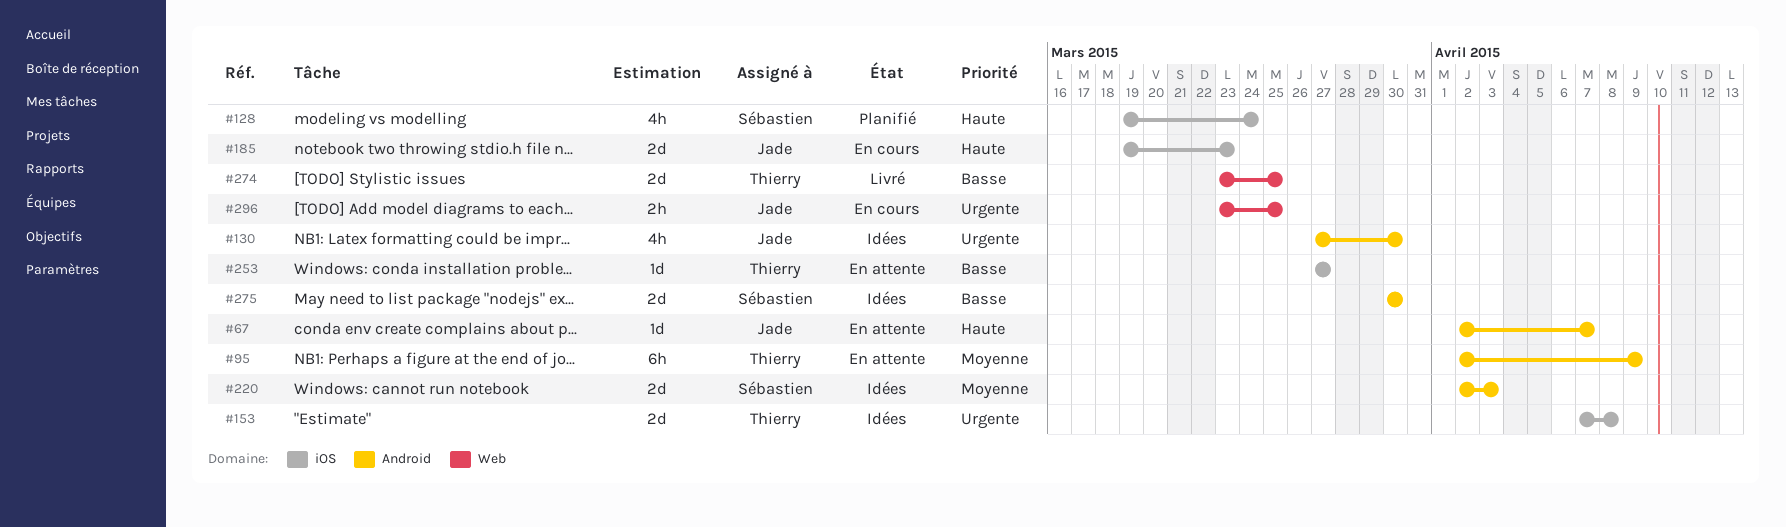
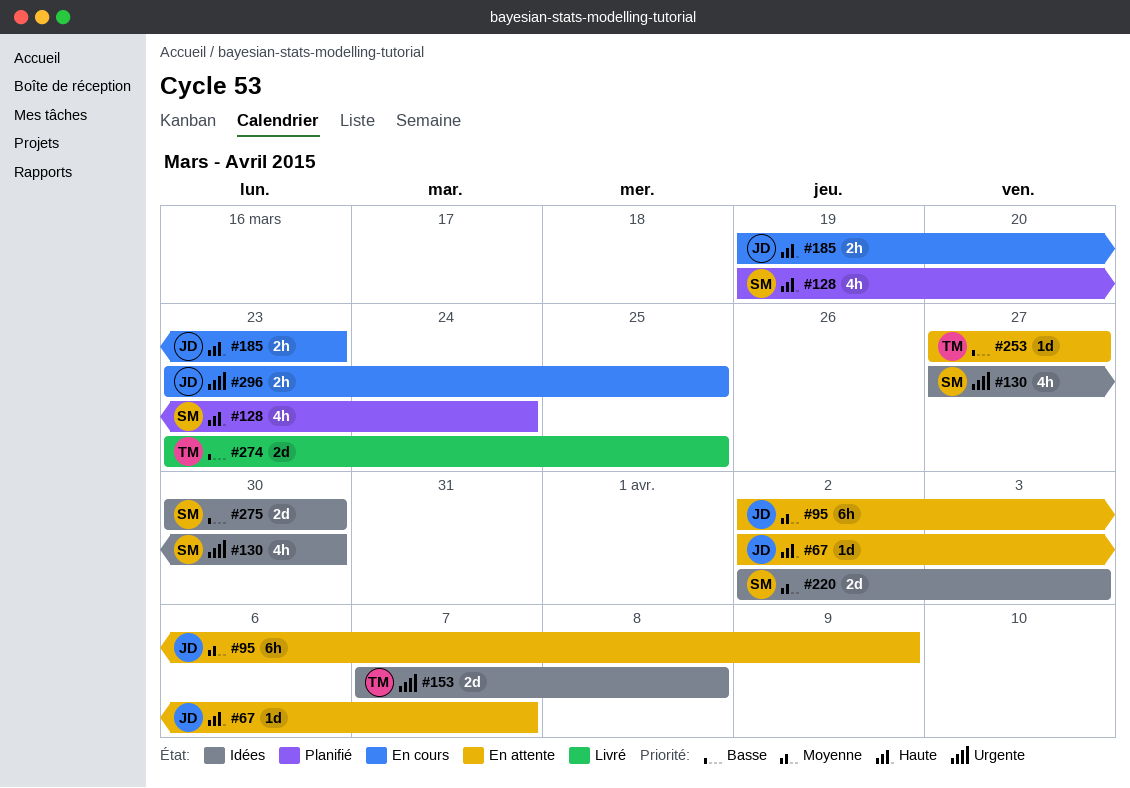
#95, owner: Thierry -> Jade
#130, owner: Jade -> Sébastien
#185, estimate: 2d -> 2h

